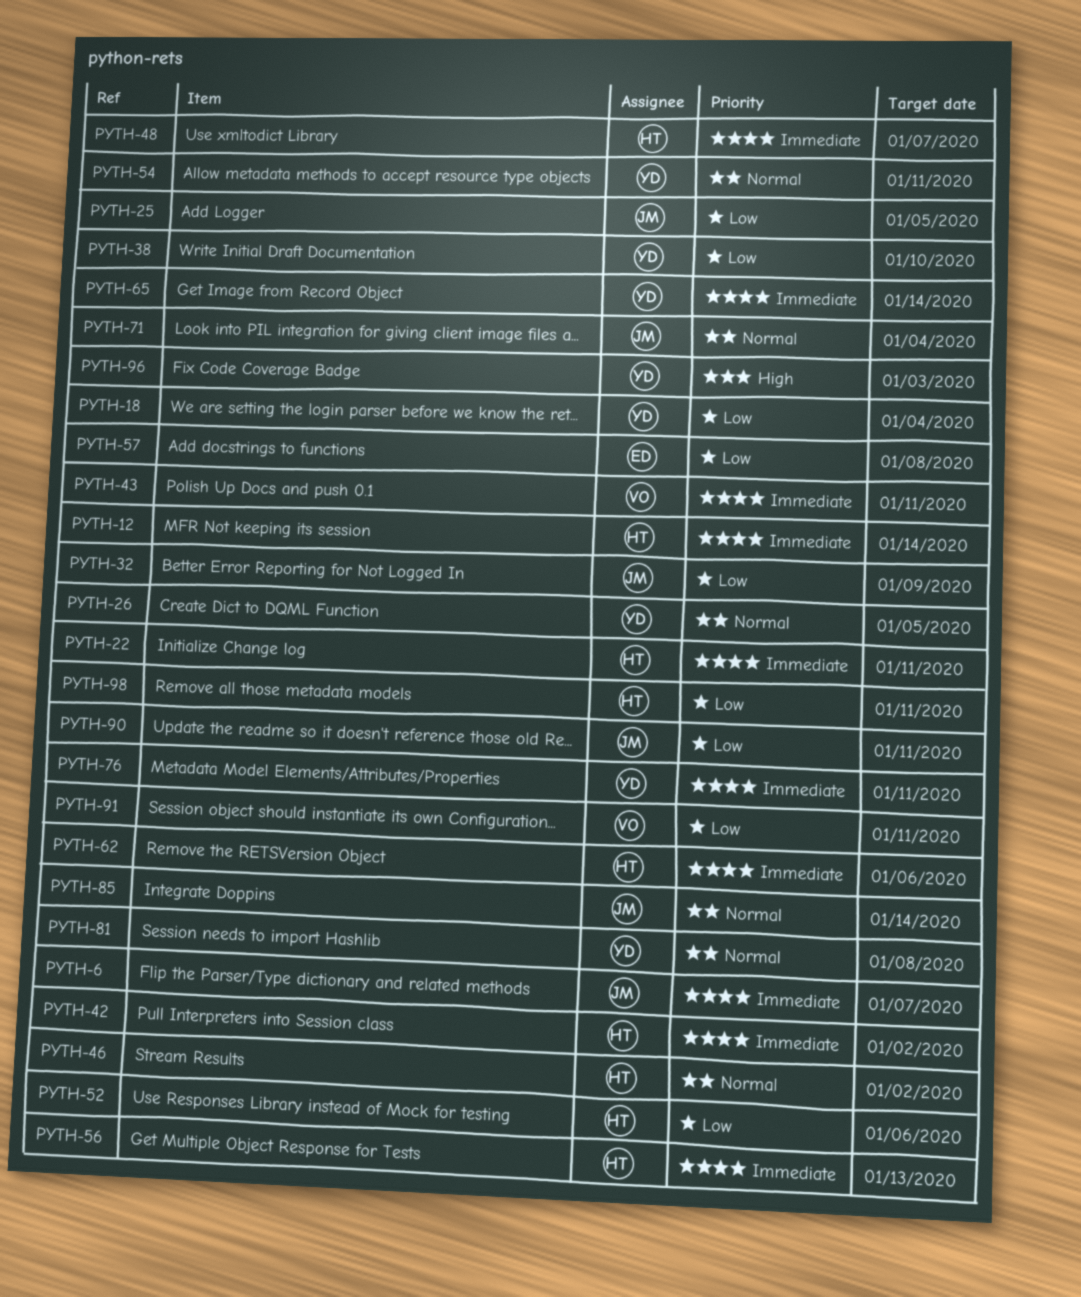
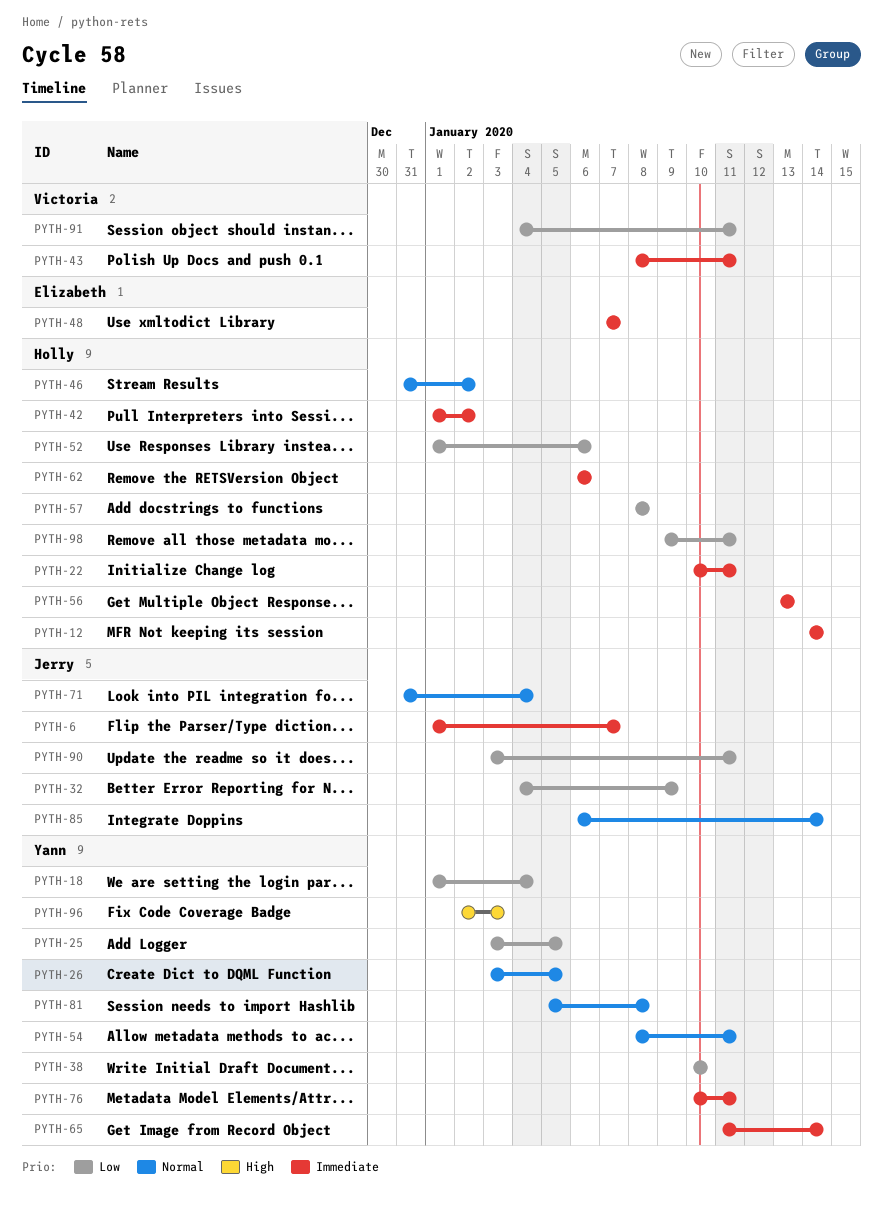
PYTH-25, owner: Jerry -> Yann
PYTH-48, owner: Holly -> Elizabeth
PYTH-57, owner: Elizabeth -> Holly

